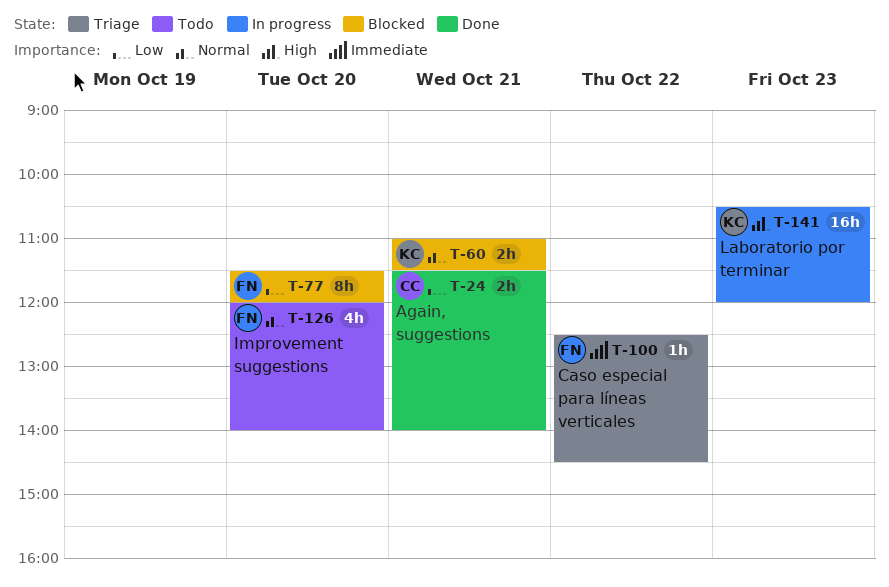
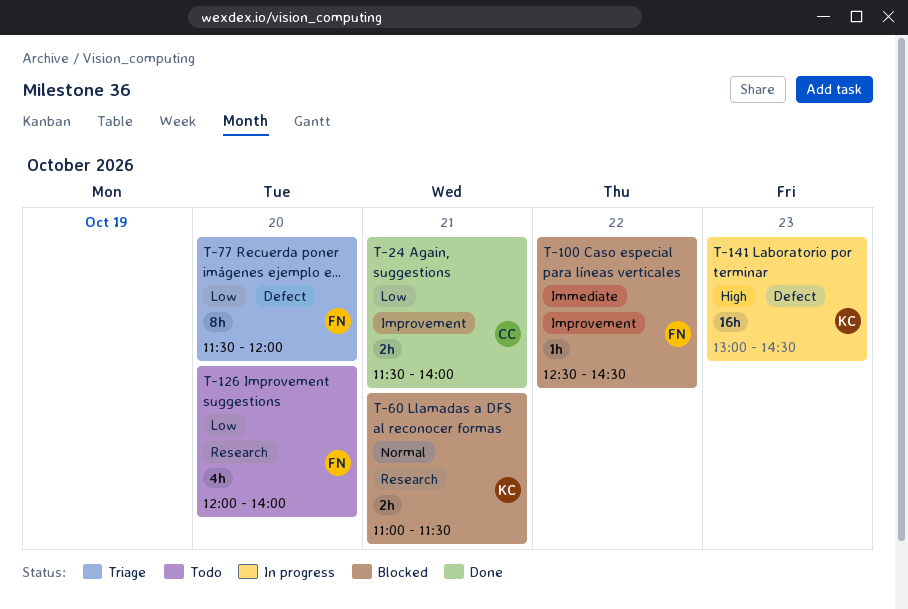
T-77, status: Blocked -> Triage
T-100, status: Triage -> Blocked
T-126, priority: Normal -> Low
T-141, begins: 10:30 -> 13:00
T-141, ends: 12:00 -> 14:30

